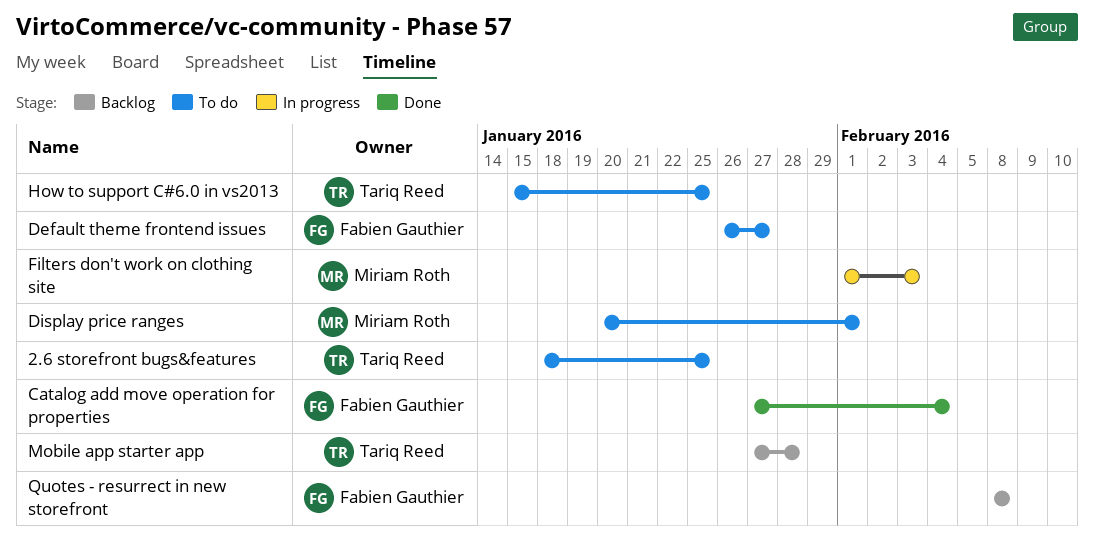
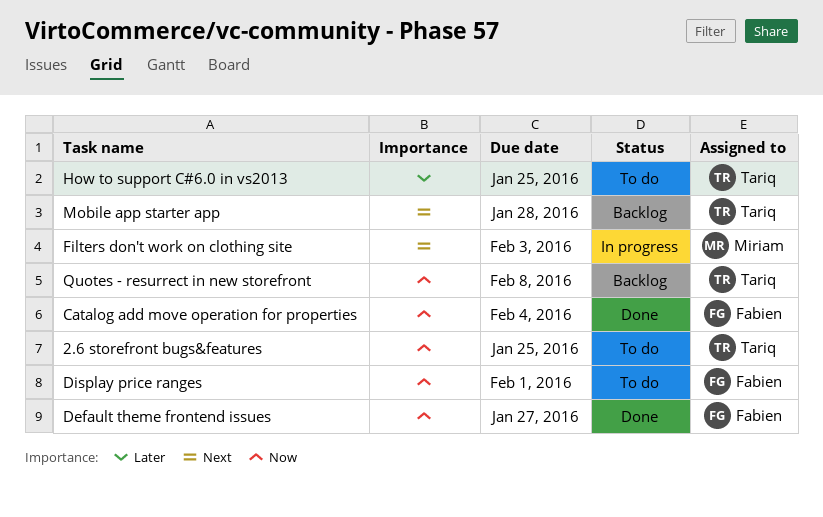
Default theme frontend issues, status: To do -> Done
Display price ranges, owner: Miriam Roth -> Fabien Gauthier
Quotes - resurrect in new storefront, owner: Fabien Gauthier -> Tariq Reed

